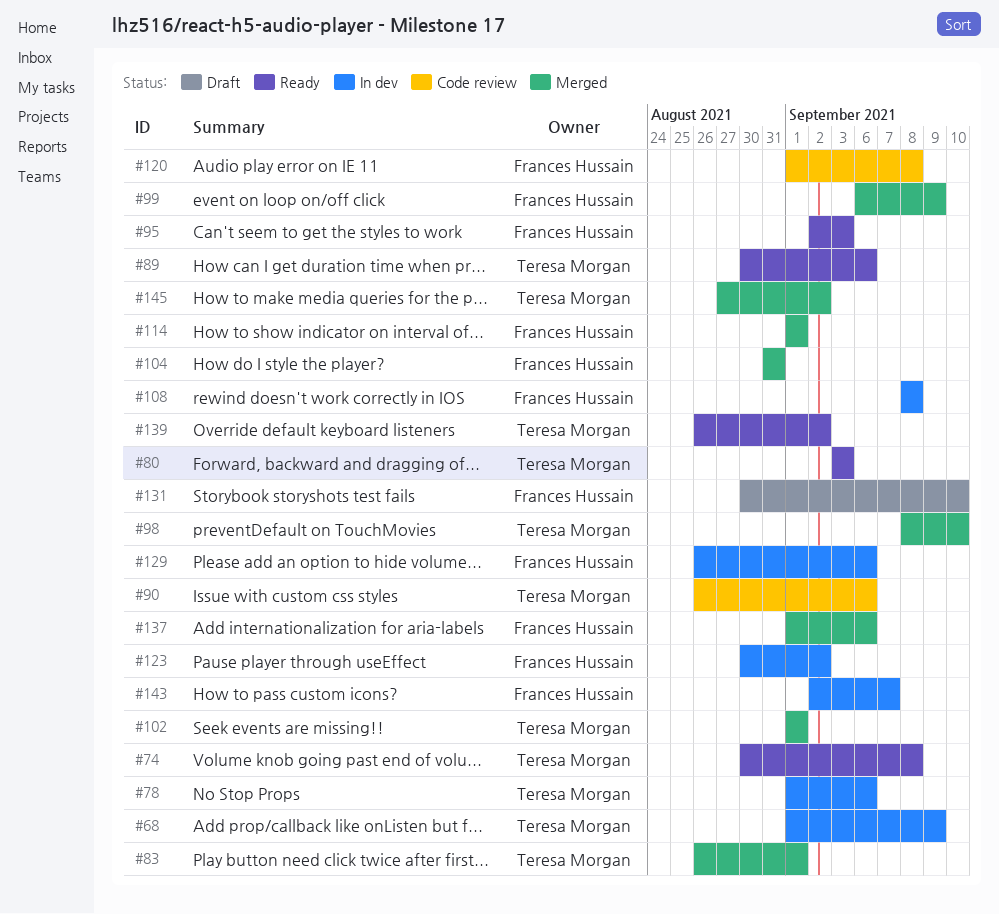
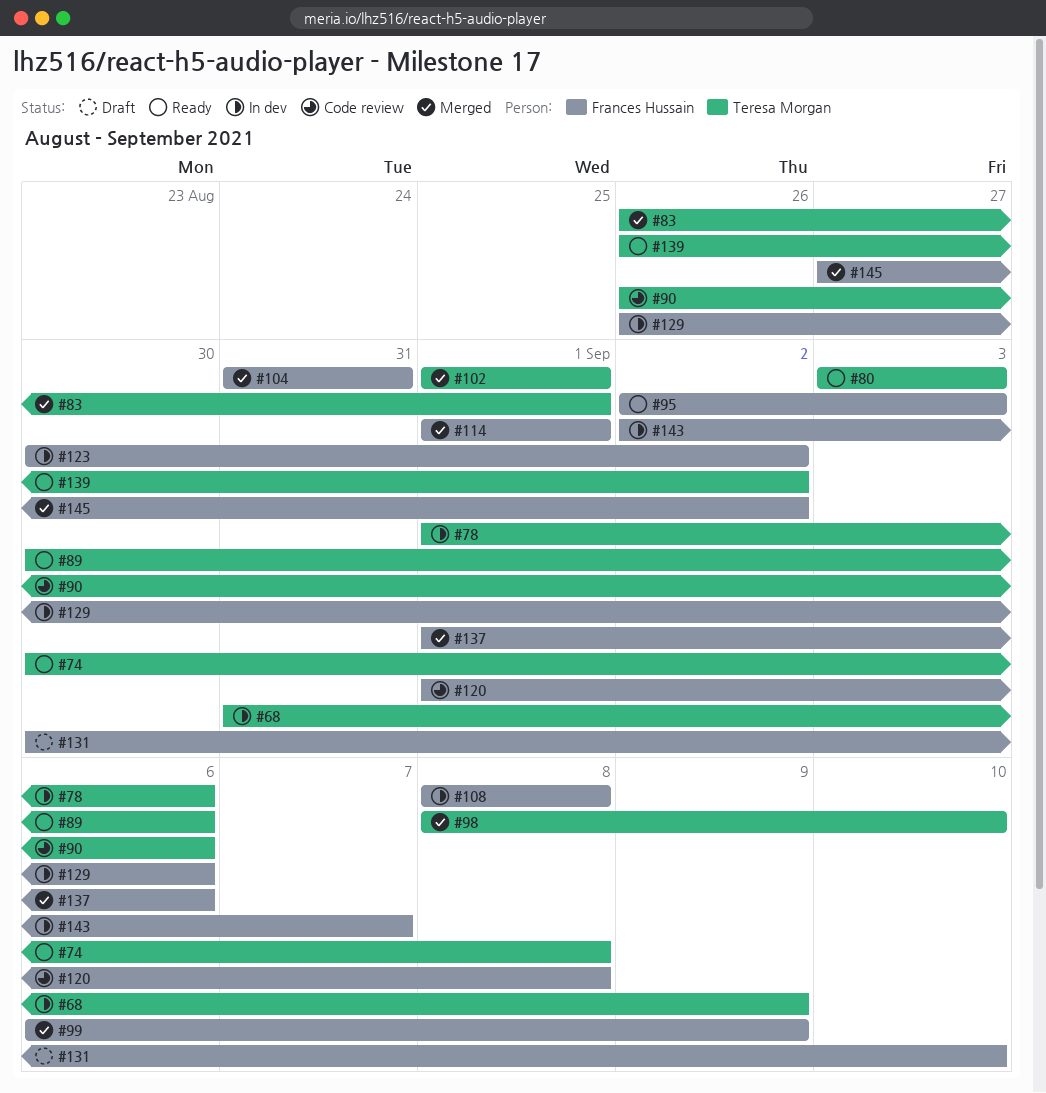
#68, start: Sep 1 -> Aug 31
#145, owner: Teresa Morgan -> Frances Hussain

